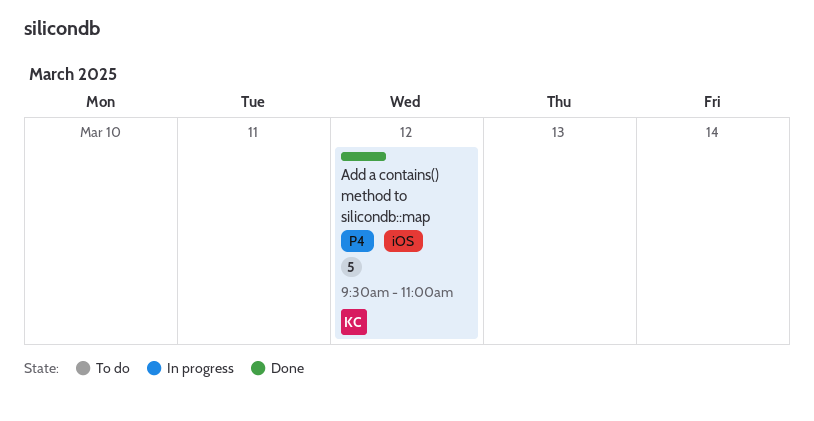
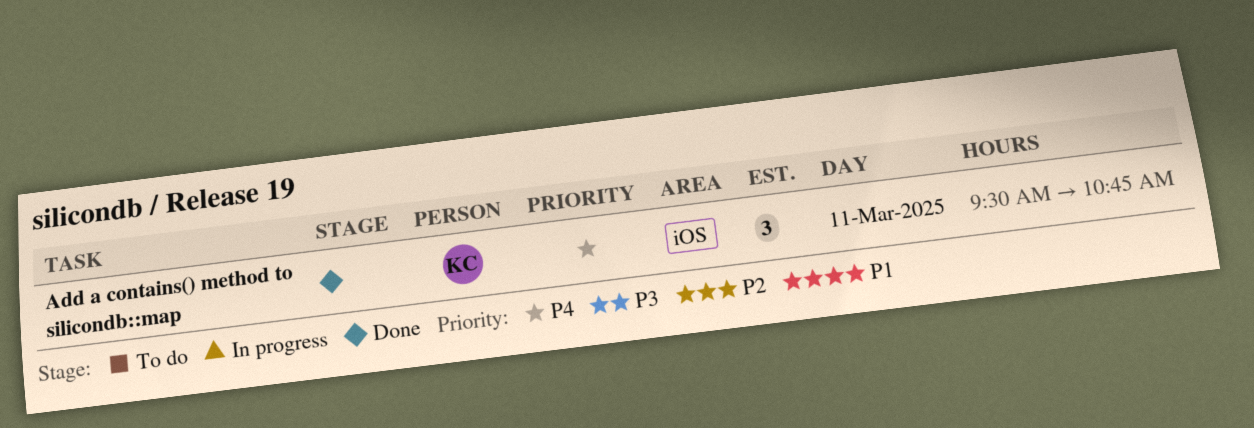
Add a contains() method to silicondb::map, estimate: 5 -> 3
Add a contains() method to silicondb::map, day: Mar 12 -> Mar 11
Add a contains() method to silicondb::map, ends: 11:00 -> 10:45

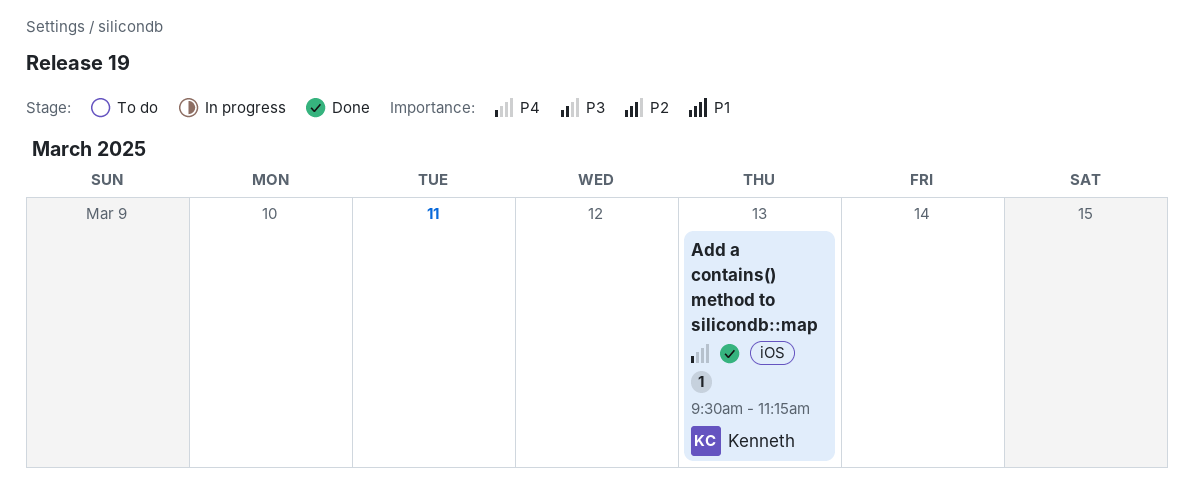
Add a contains() method to silicondb::map, estimate: 3 -> 1
Add a contains() method to silicondb::map, day: Mar 11 -> Mar 13
Add a contains() method to silicondb::map, ends: 10:45 -> 11:15

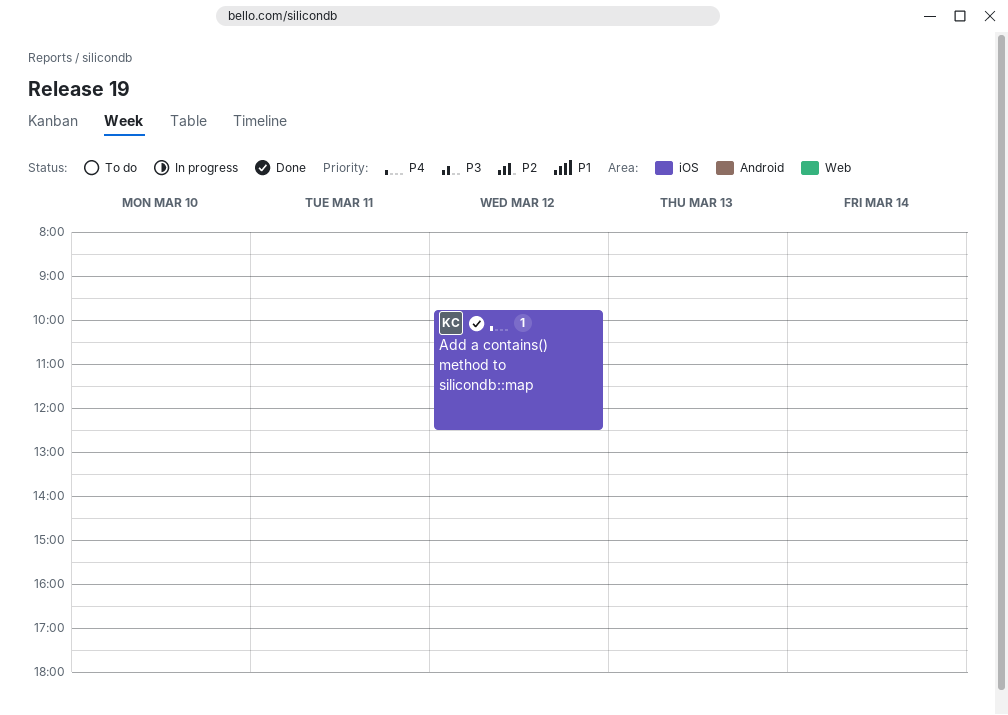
Add a contains() method to silicondb::map, day: Mar 13 -> Mar 12
Add a contains() method to silicondb::map, begins: 09:30 -> 09:45
Add a contains() method to silicondb::map, ends: 11:15 -> 12:30

